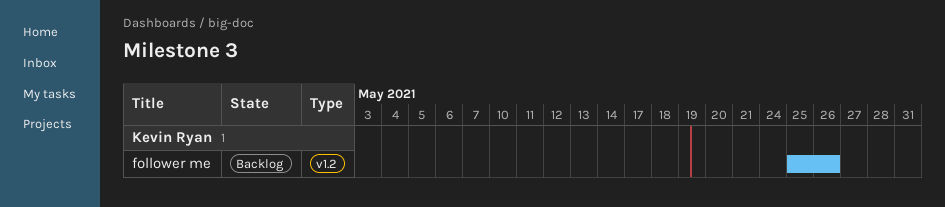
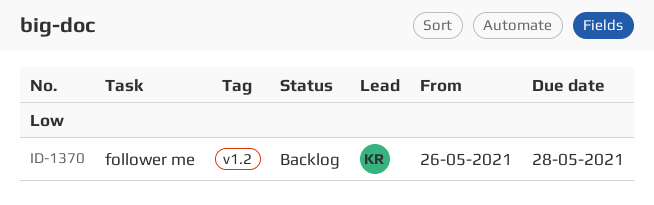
follower me, start: May 25 -> May 26
follower me, due: May 26 -> May 28

